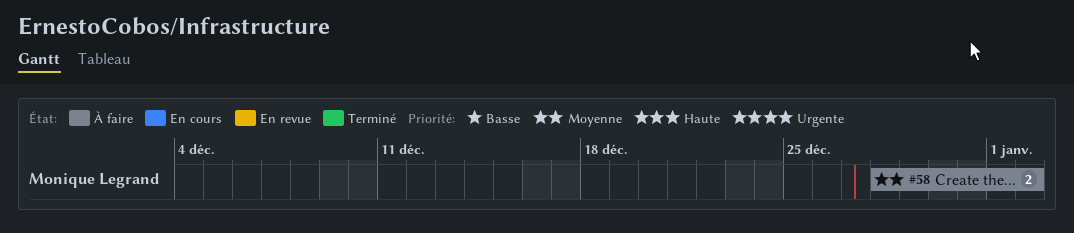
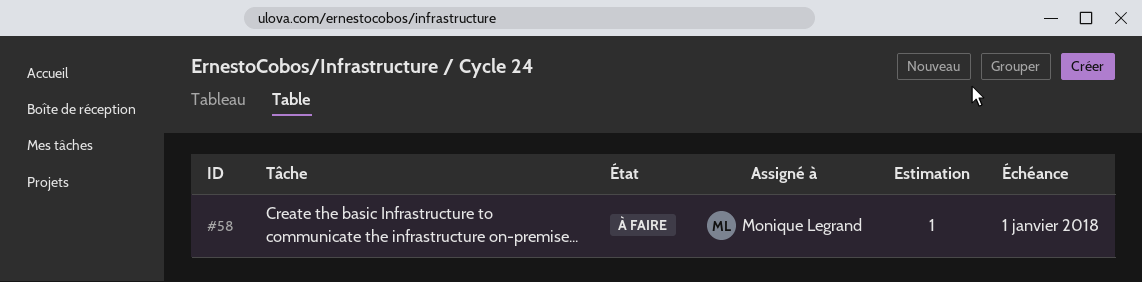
#58, estimate: 2 -> 1
#58, due: Jan 2 -> Jan 1

